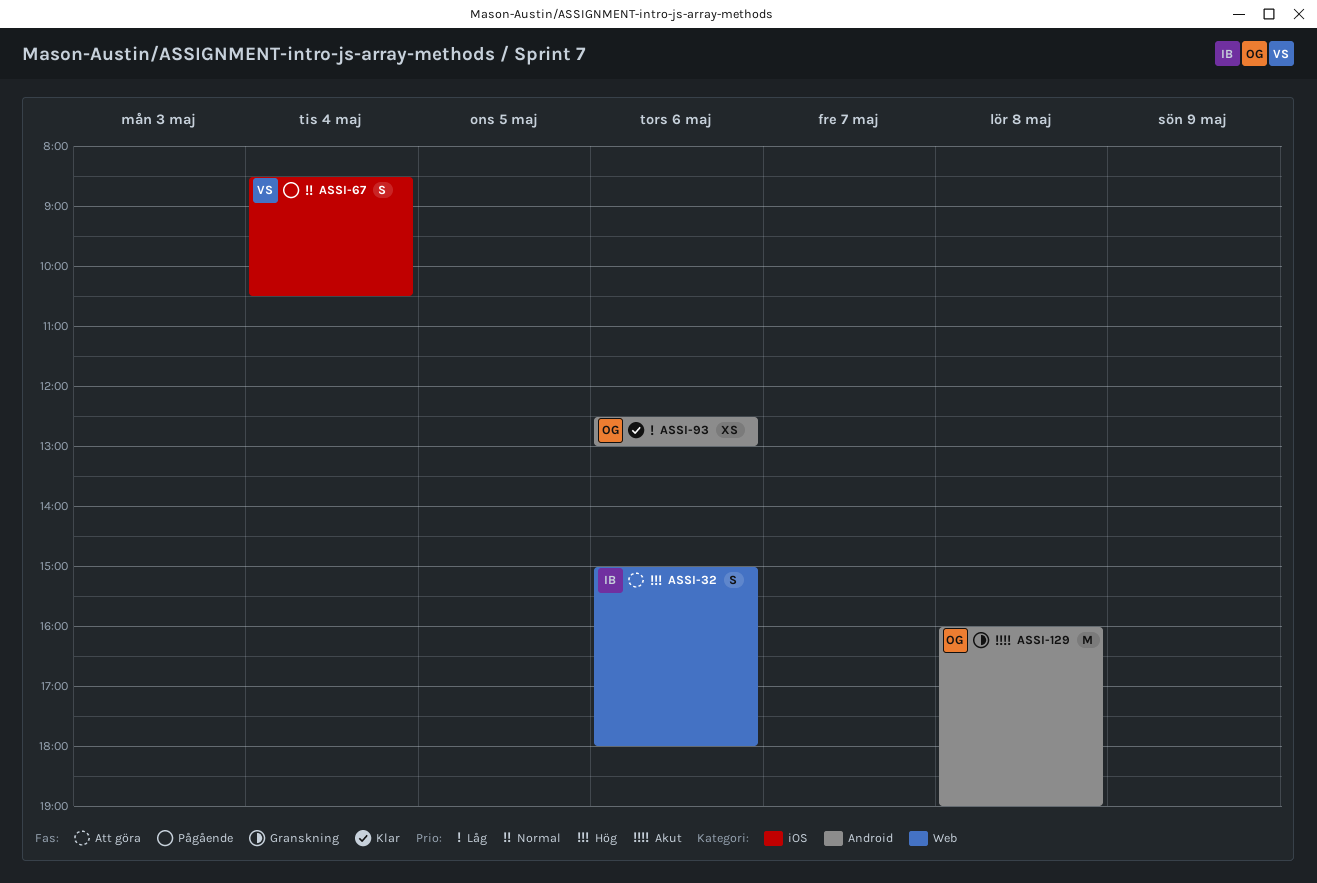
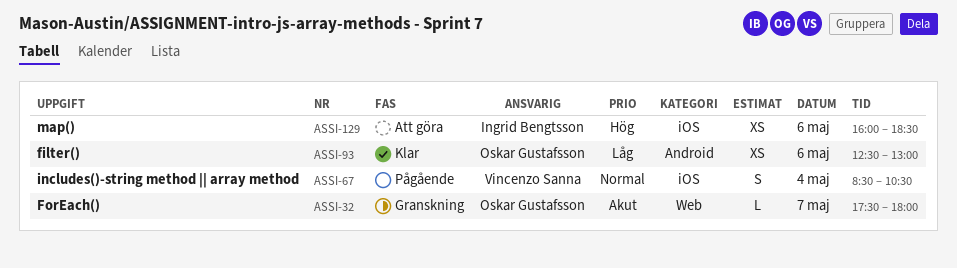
ASSI-32, status: Att göra -> Granskning
ASSI-32, owner: Ingrid Bengtsson -> Oskar Gustafsson
ASSI-32, priority: Hög -> Akut
ASSI-32, estimate: S -> L
ASSI-32, day: May 6 -> May 7
ASSI-32, begins: 15:00 -> 17:30
ASSI-129, status: Granskning -> Att göra
ASSI-129, owner: Oskar Gustafsson -> Ingrid Bengtsson
ASSI-129, priority: Akut -> Hög
ASSI-129, label: Android -> iOS
ASSI-129, estimate: M -> XS
ASSI-129, day: May 8 -> May 6
ASSI-129, ends: 19:00 -> 18:30

